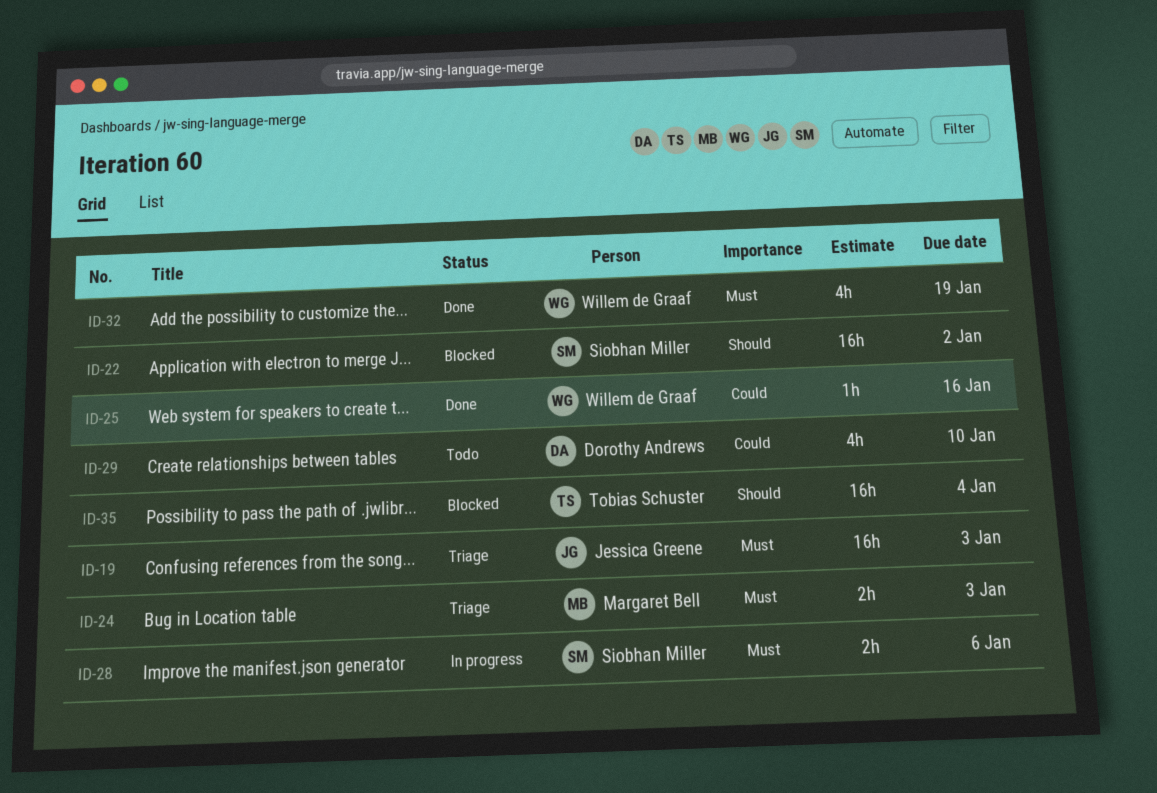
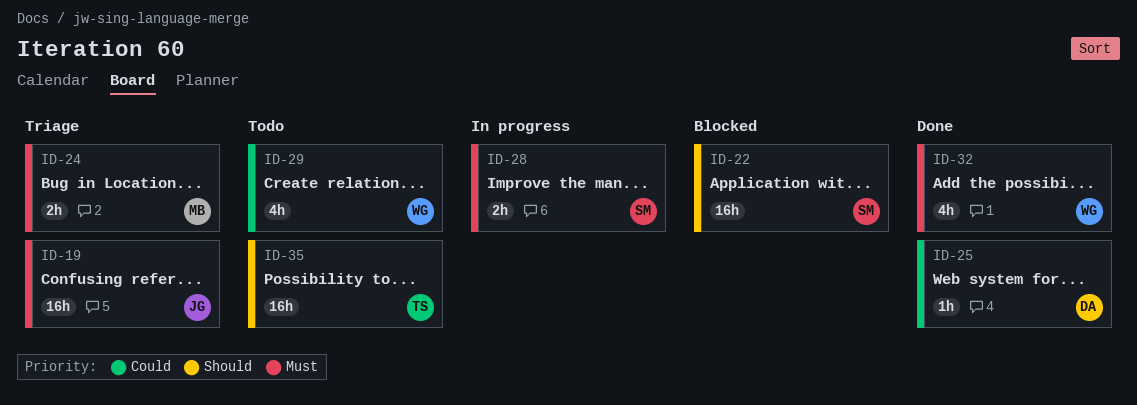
ID-25, owner: Willem de Graaf -> Dorothy Andrews
ID-29, owner: Dorothy Andrews -> Willem de Graaf
ID-35, status: Blocked -> Todo

